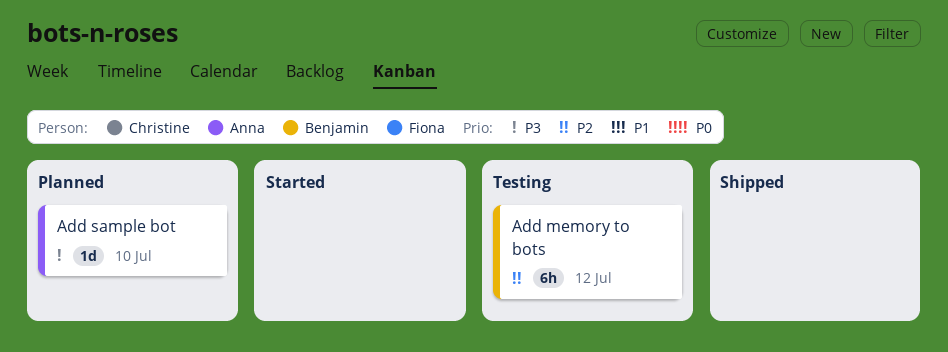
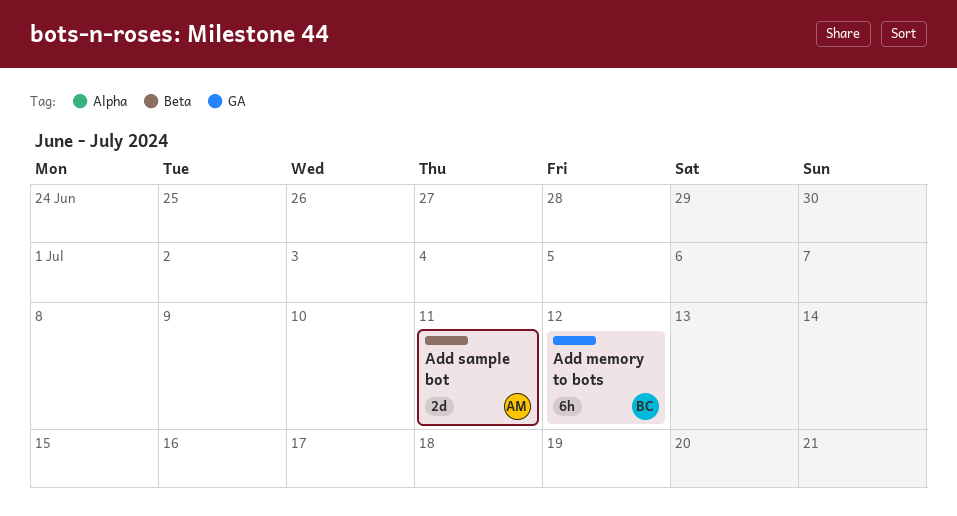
Add sample bot, estimate: 1d -> 2d
Add sample bot, due: Jul 10 -> Jul 11

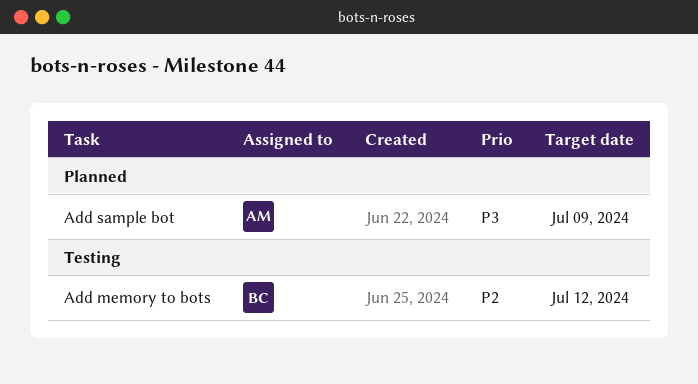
Add sample bot, due: Jul 11 -> Jul 9

